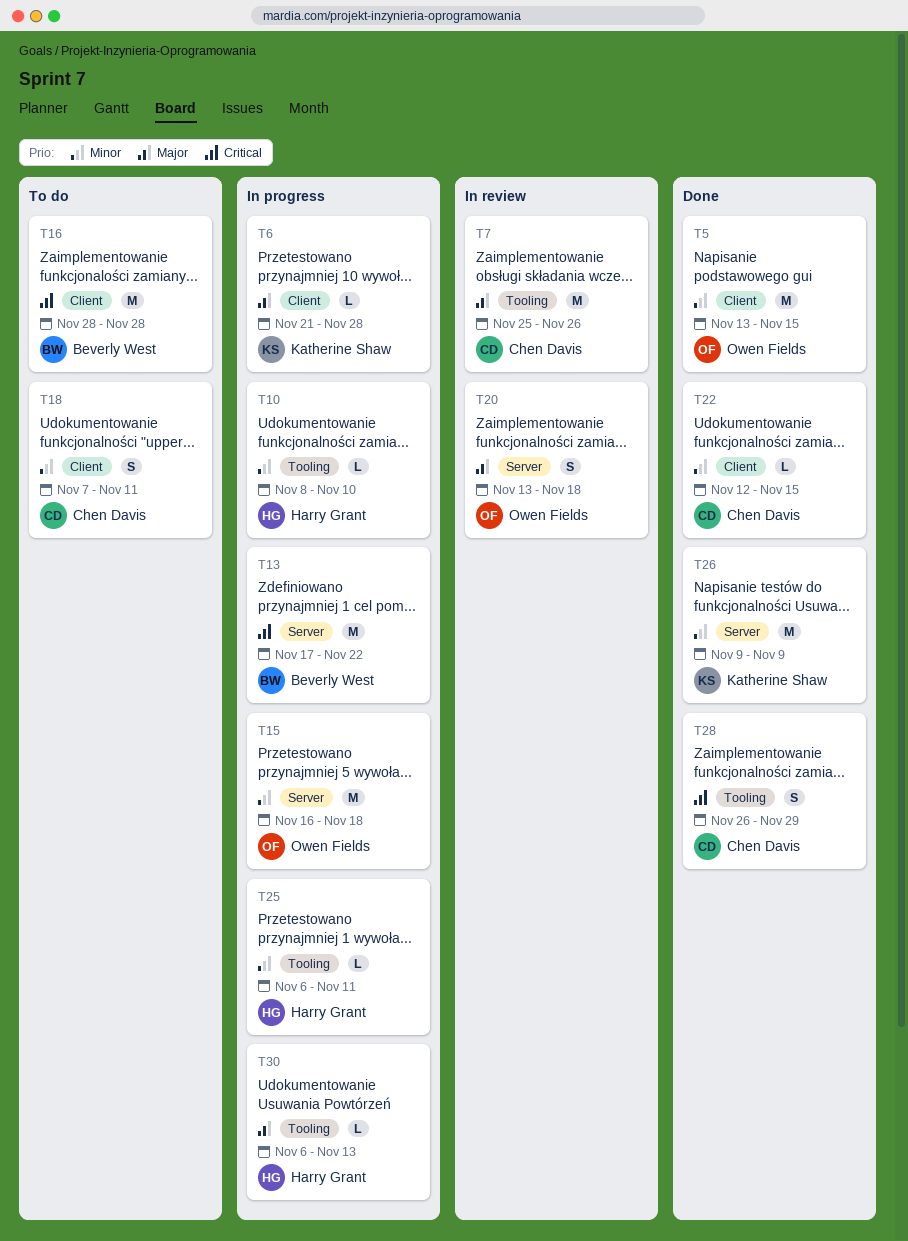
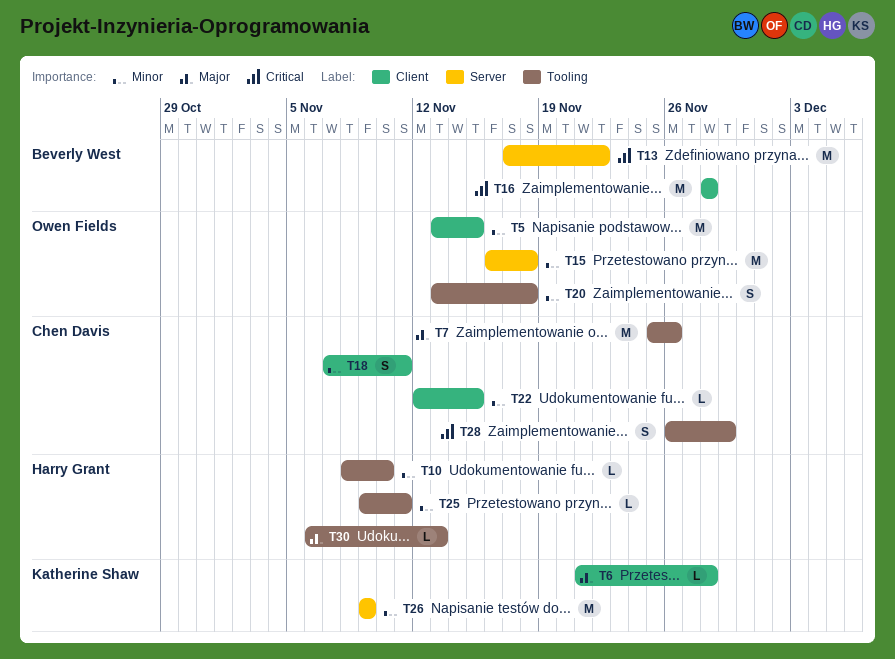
T20, priority: Major -> Minor
T20, label: Server -> Tooling
T25, start: Nov 6 -> Nov 9

